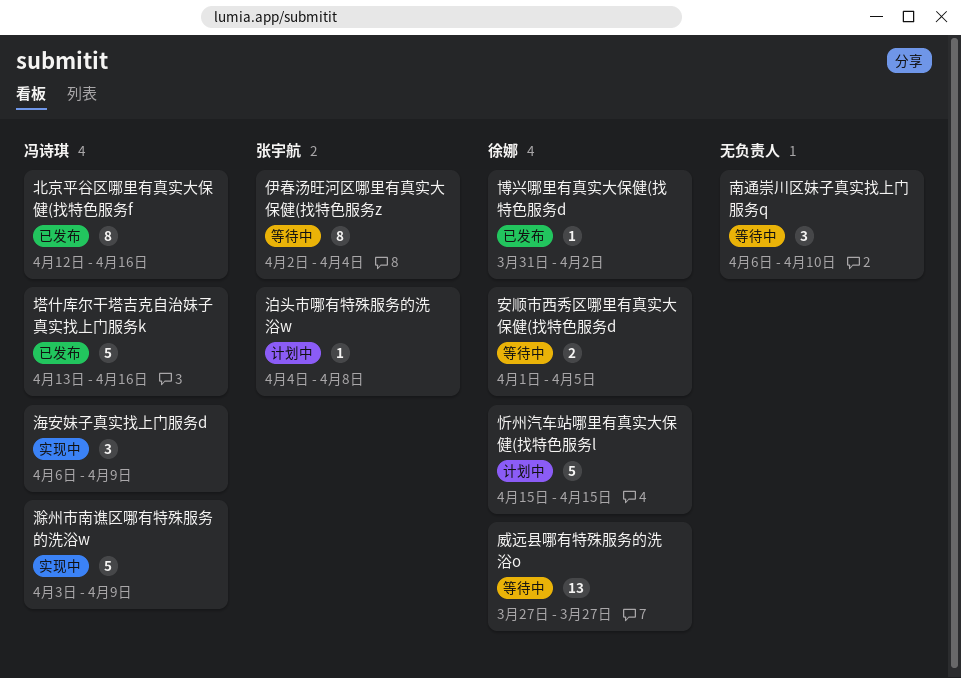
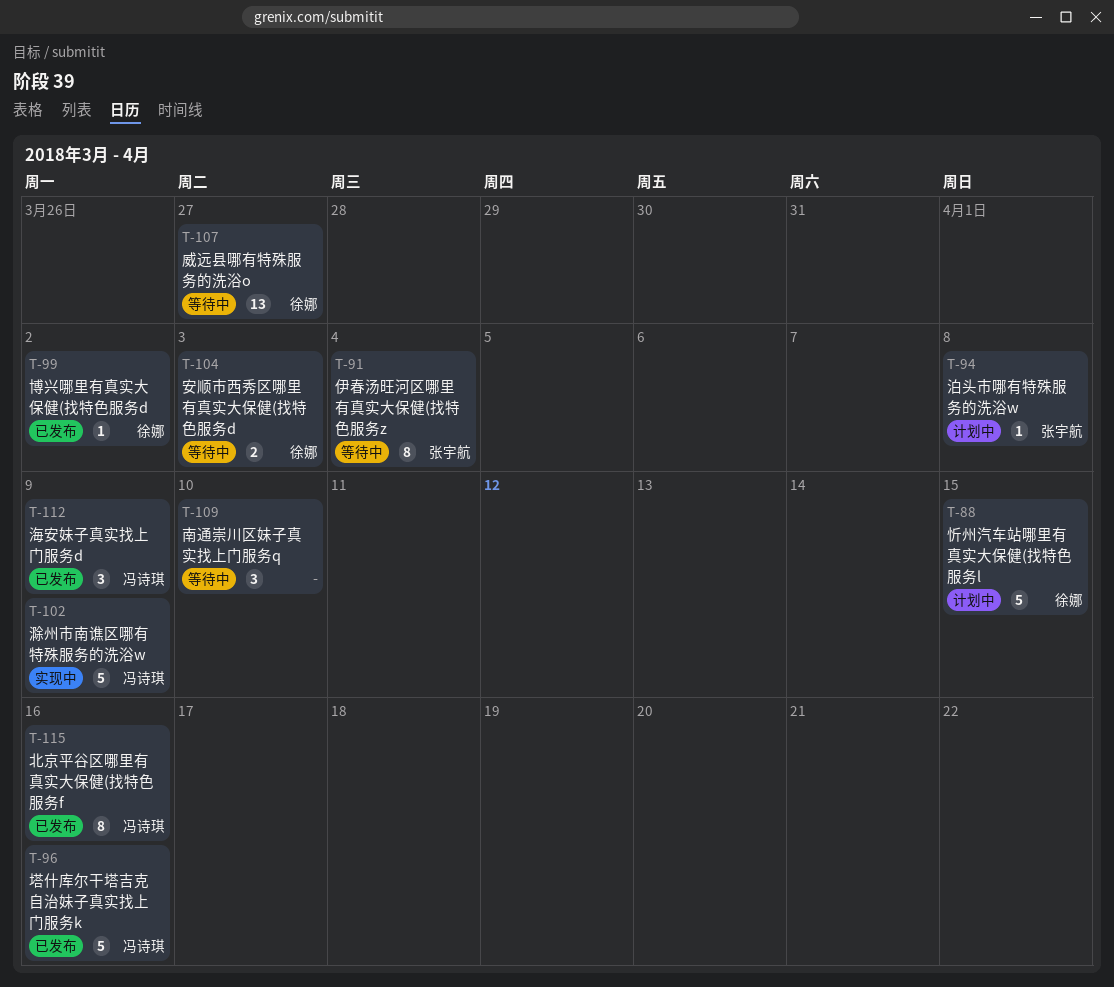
安顺市西秀区哪里有真实大保健(找特色服务d, due: Apr 5 -> Apr 3
海安妹子真实找上门服务d, status: 实现中 -> 已发布

